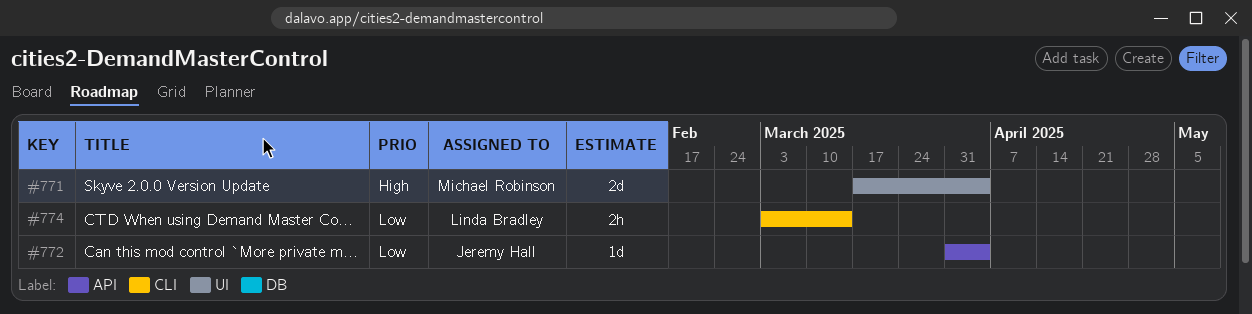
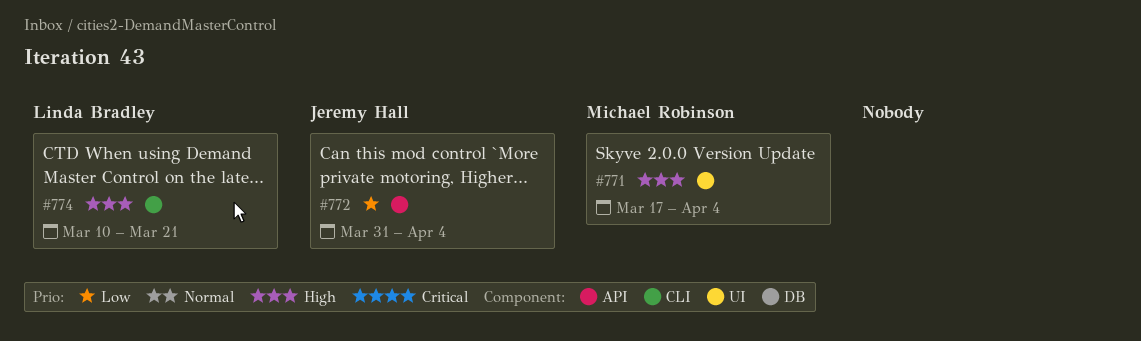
#774, priority: Low -> High
#774, start: Mar 3 -> Mar 10
#774, due: Mar 14 -> Mar 21

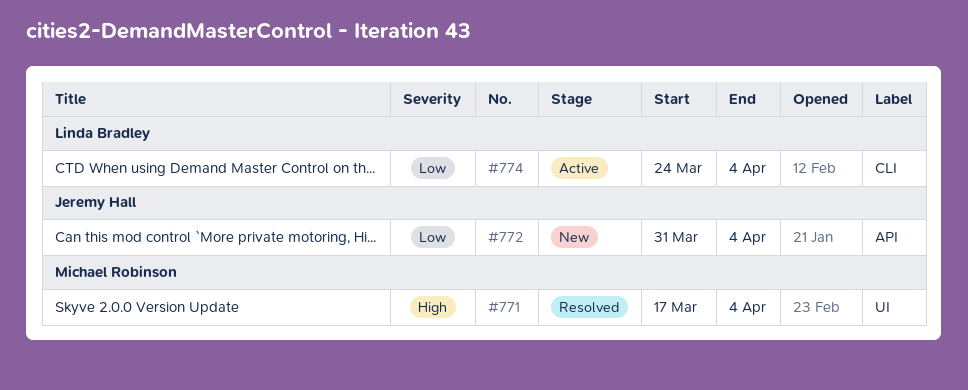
#774, priority: High -> Low
#774, start: Mar 10 -> Mar 24
#774, due: Mar 21 -> Apr 4

